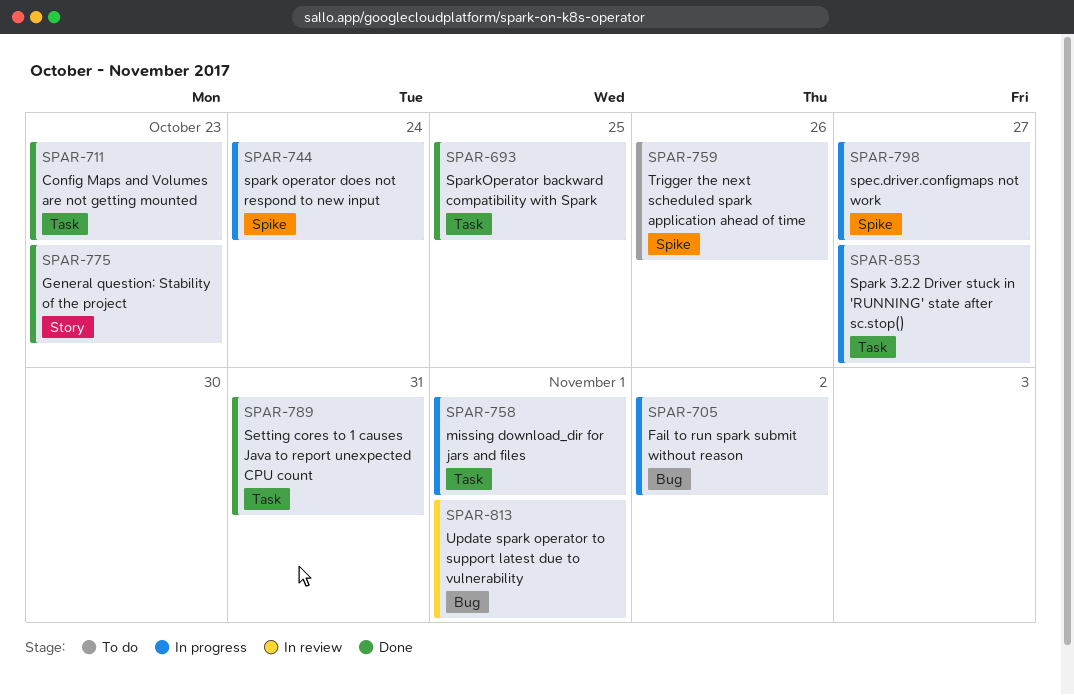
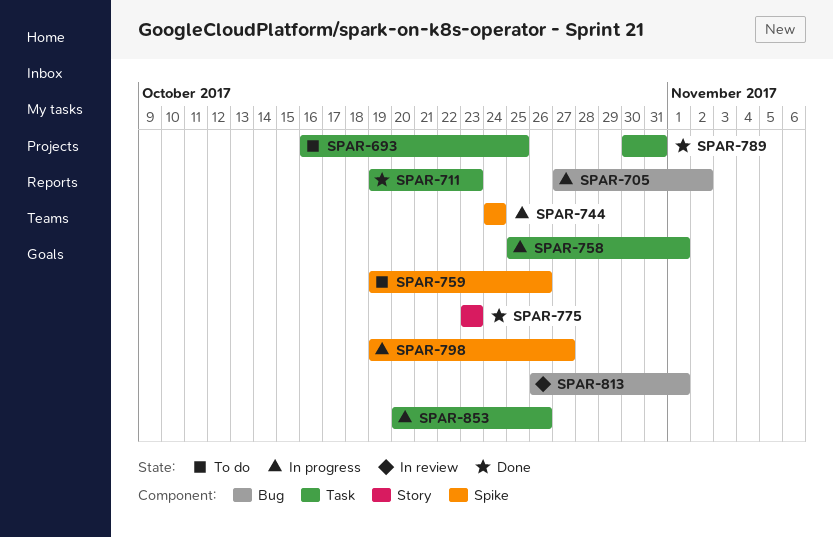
SPAR-693, status: Done -> To do
SPAR-853, due: Oct 27 -> Oct 26

